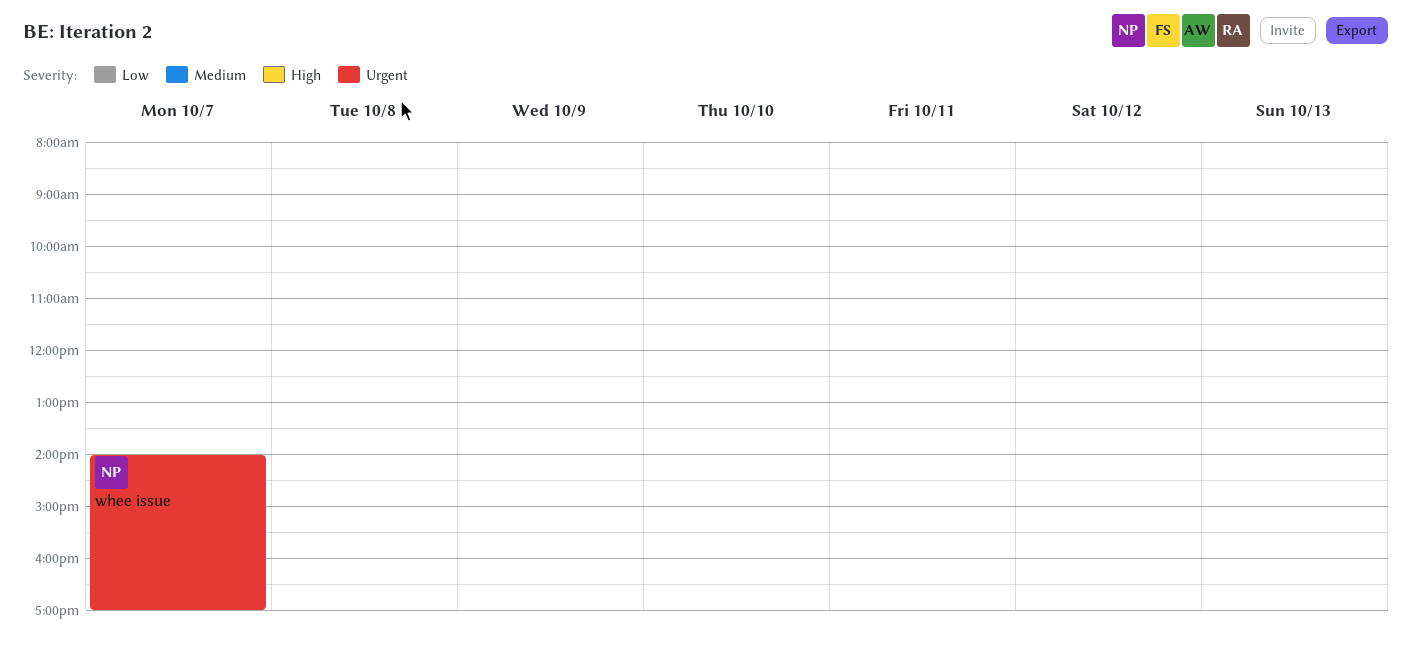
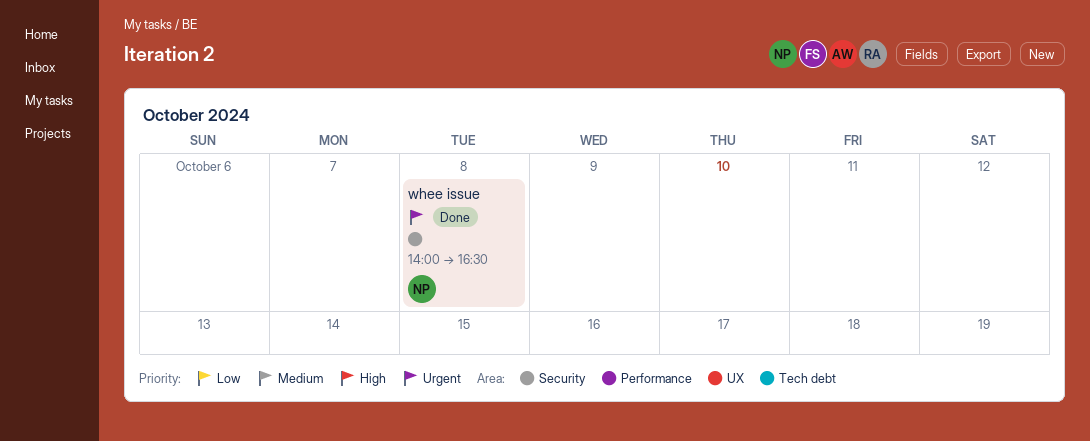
whee issue, day: Oct 7 -> Oct 8
whee issue, ends: 17:00 -> 16:30

